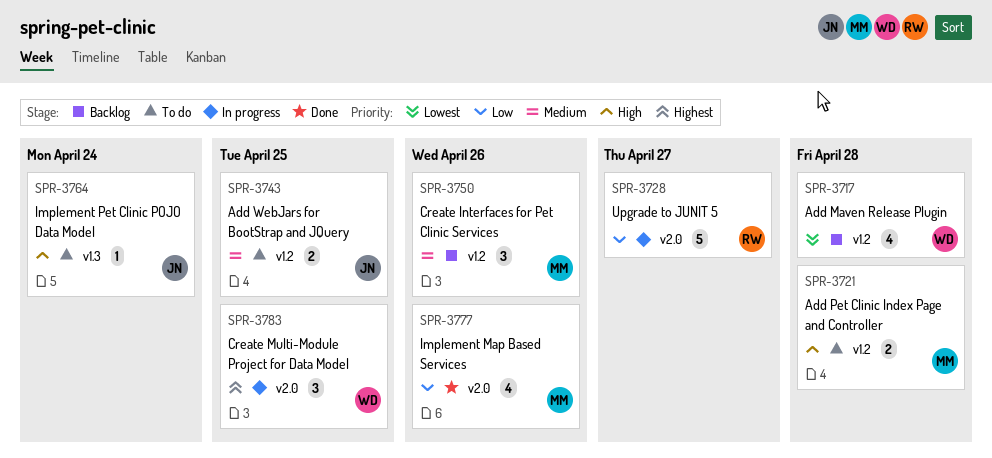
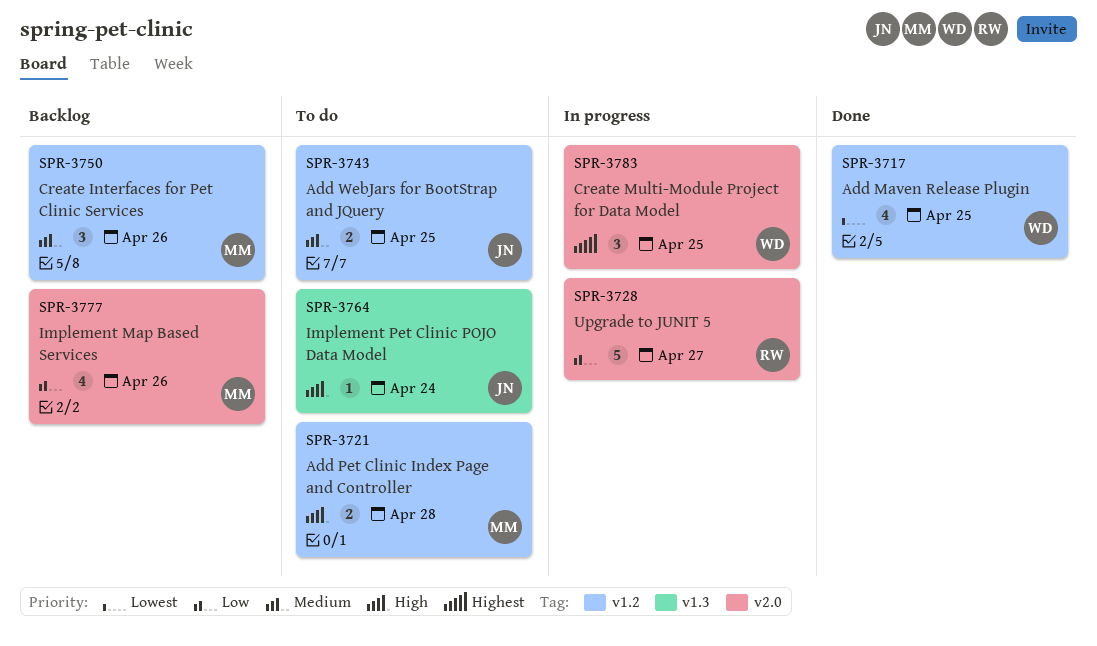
SPR-3717, status: Backlog -> Done
SPR-3717, due: Apr 28 -> Apr 25
SPR-3777, status: Done -> Backlog

